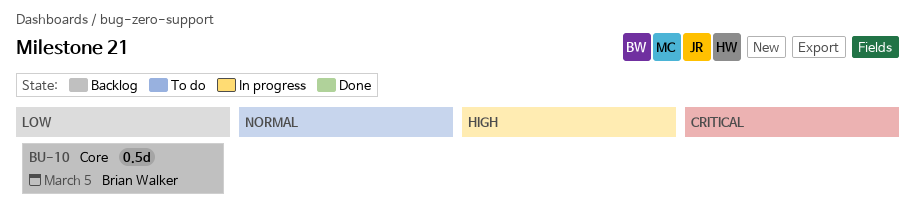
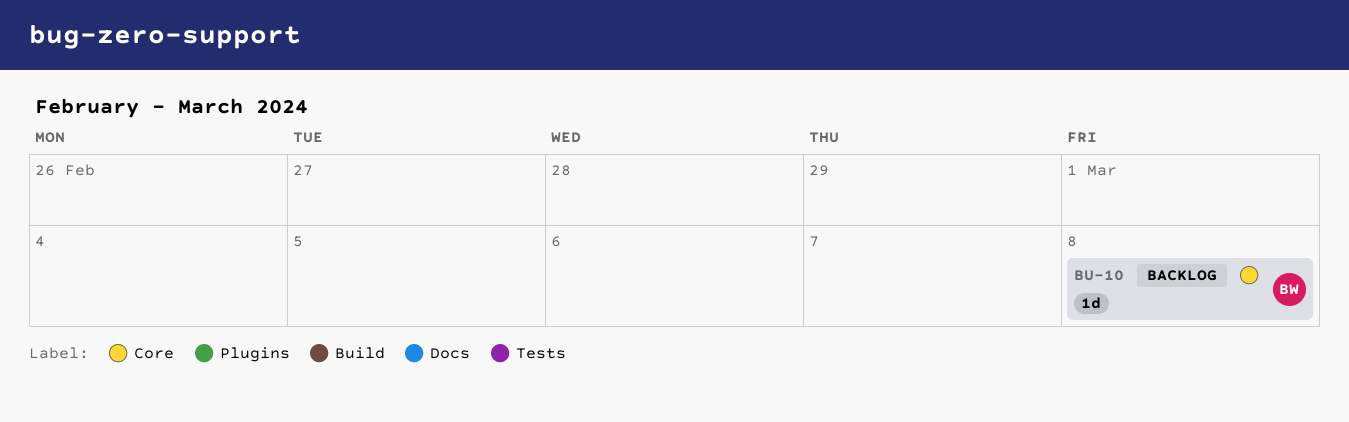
BU-10, estimate: 0.5d -> 1d
BU-10, due: Mar 5 -> Mar 8

